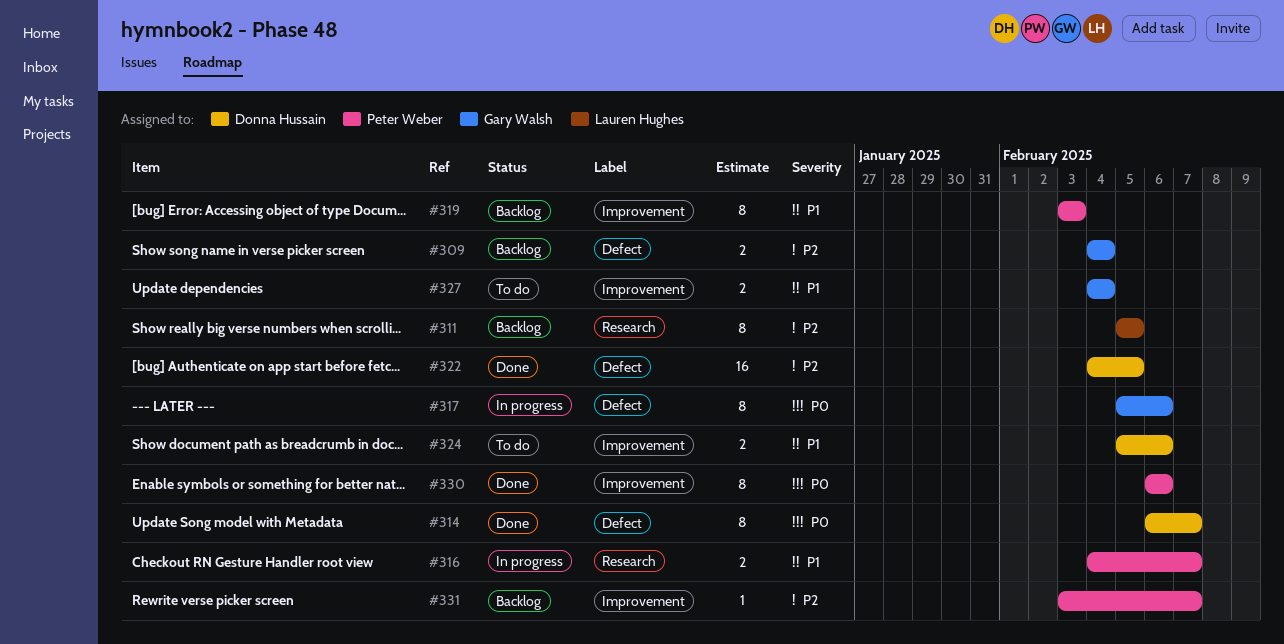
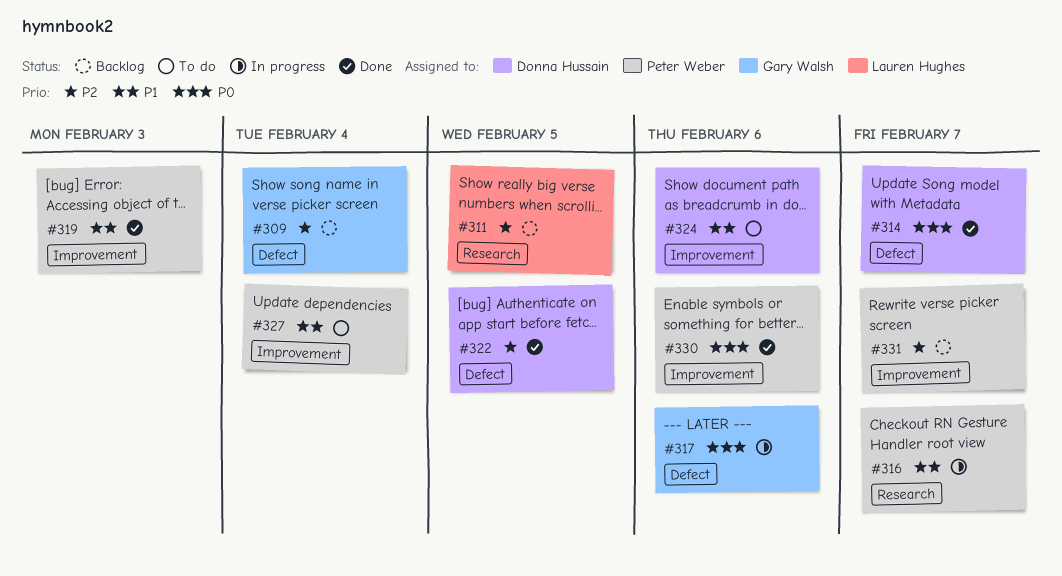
#319, status: Backlog -> Done
#327, owner: Gary Walsh -> Peter Weber

